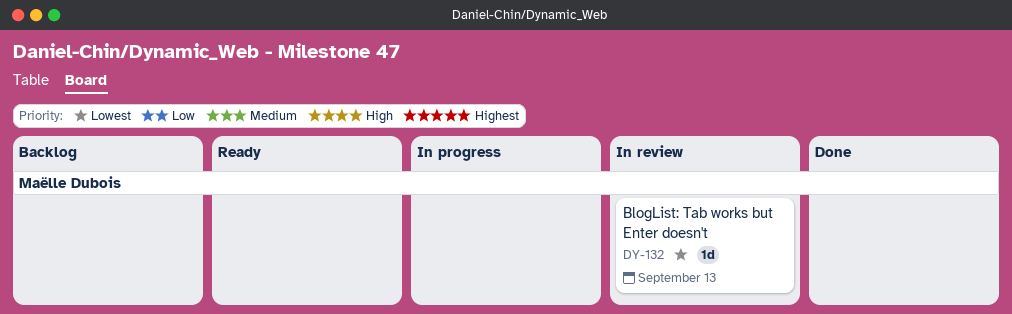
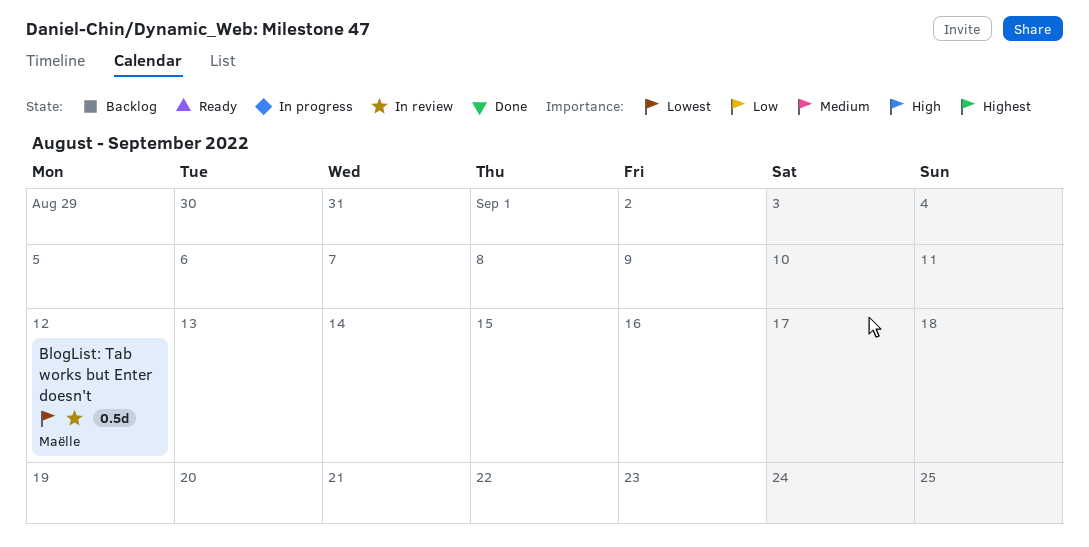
BlogList: Tab works but Enter doesn't, estimate: 1d -> 0.5d
BlogList: Tab works but Enter doesn't, due: Sep 13 -> Sep 12

